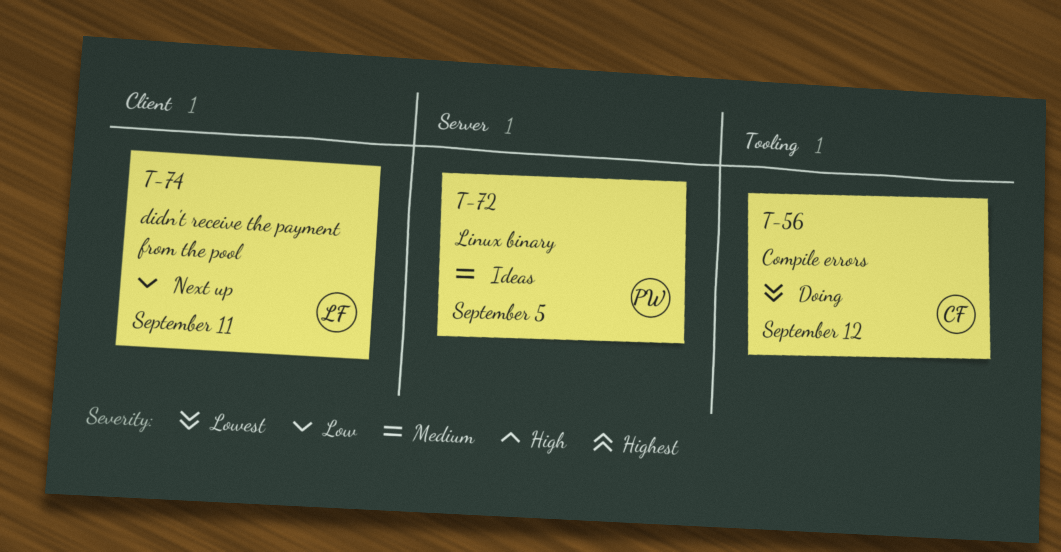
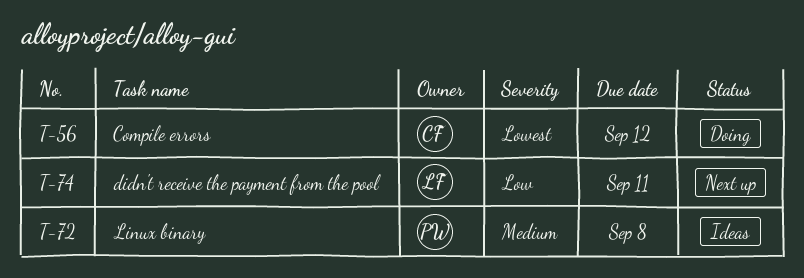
T-72, due: Sep 5 -> Sep 8

